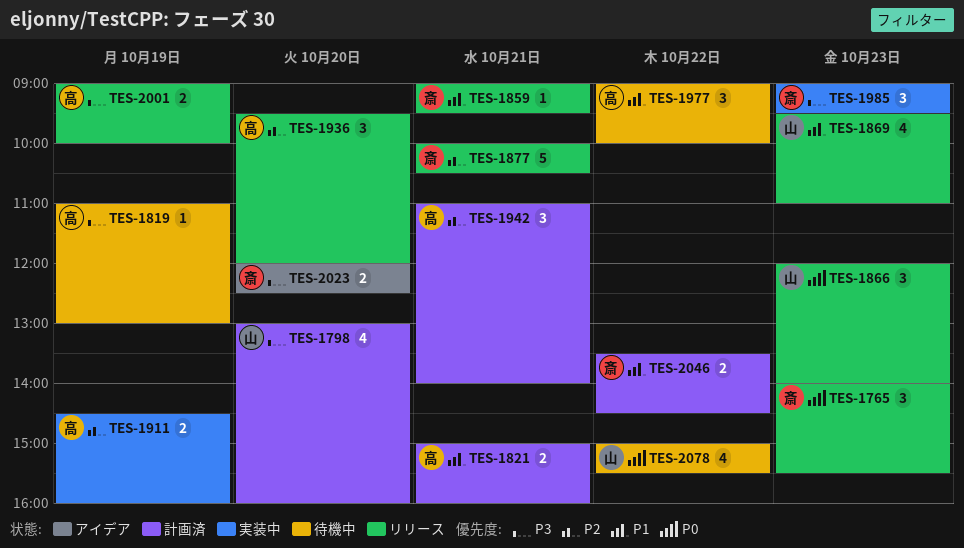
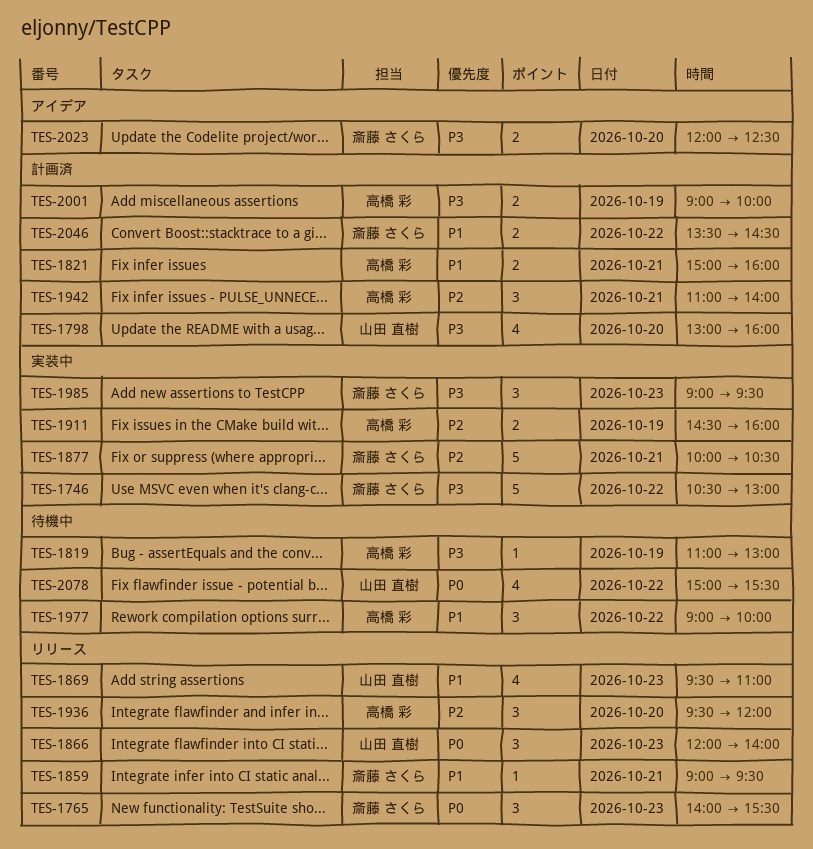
TES-1746: none -> present
TES-1877, status: リリース -> 実装中
TES-2001, status: リリース -> 計画済

